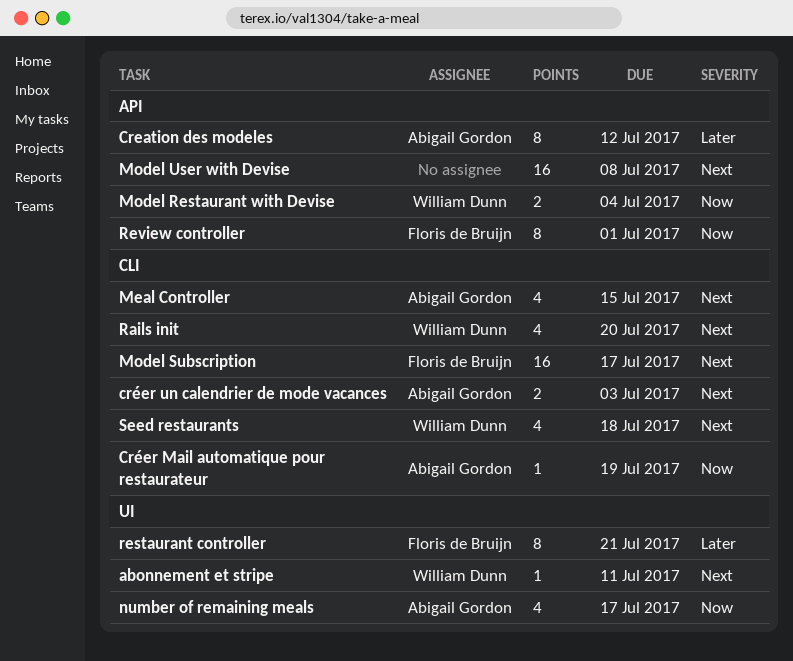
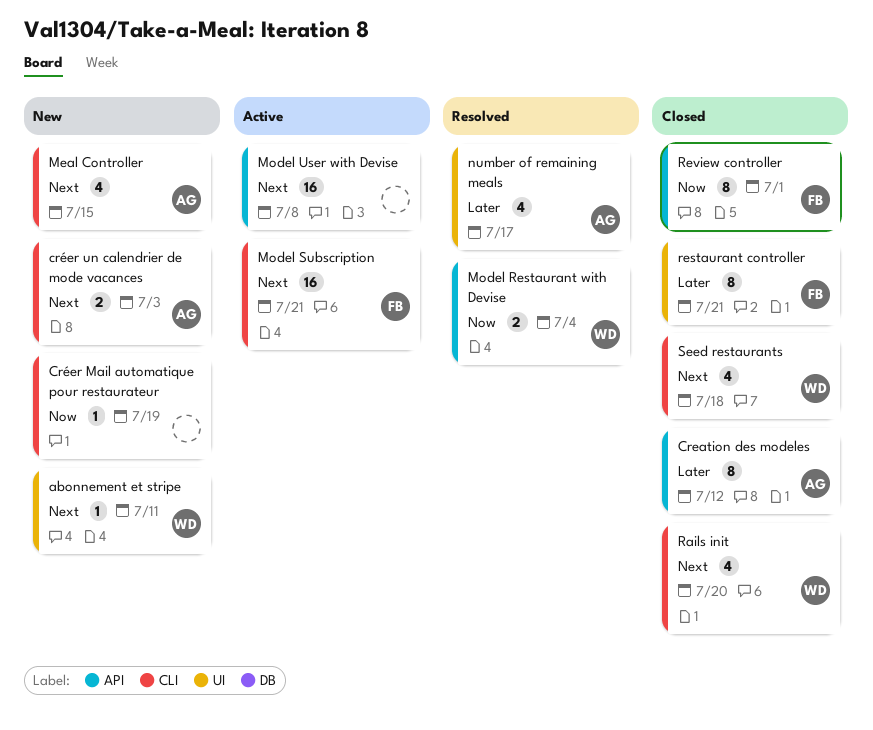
Créer Mail automatique pour restaurateur, owner: Abigail Gordon -> none
Model Subscription, due: Jul 17 -> Jul 21
number of remaining meals, priority: Now -> Later

